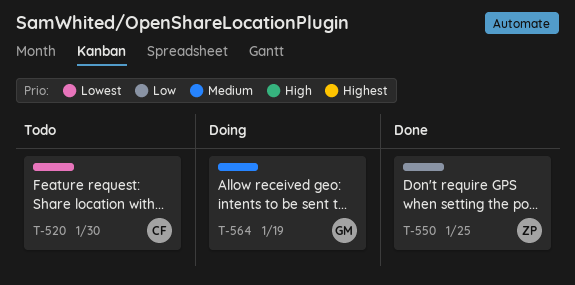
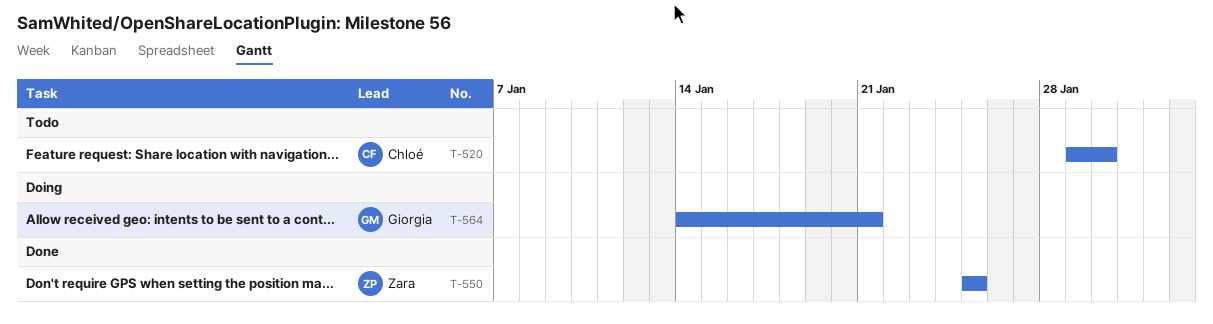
T-564, due: Jan 19 -> Jan 21

